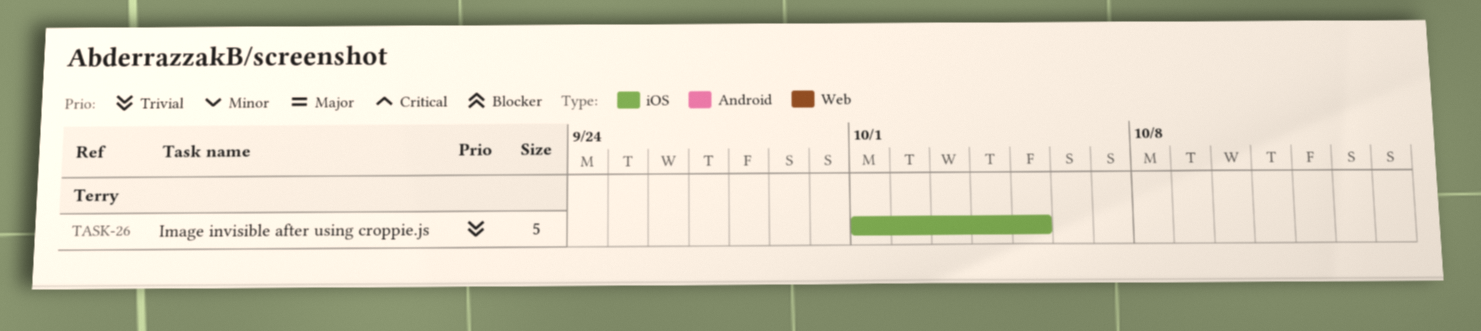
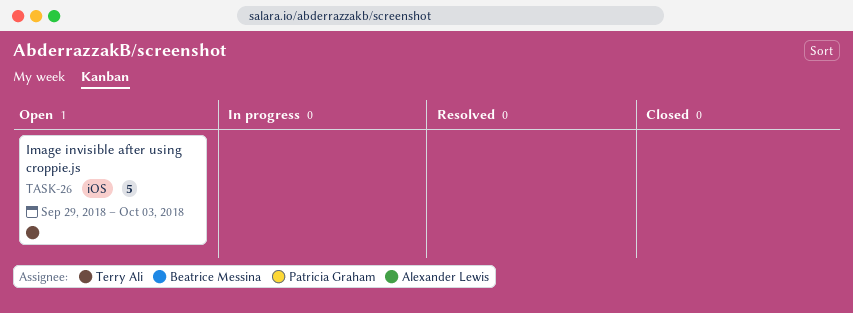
TASK-26, start: Oct 1 -> Sep 29
TASK-26, due: Oct 5 -> Oct 3

